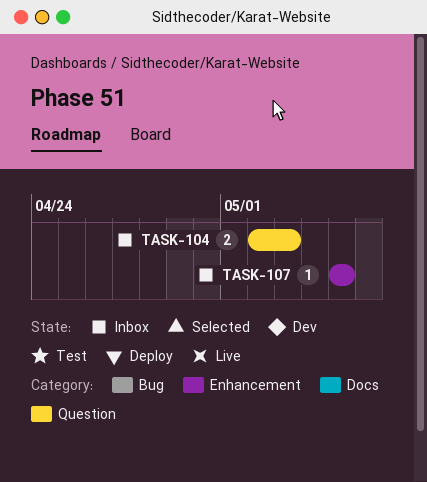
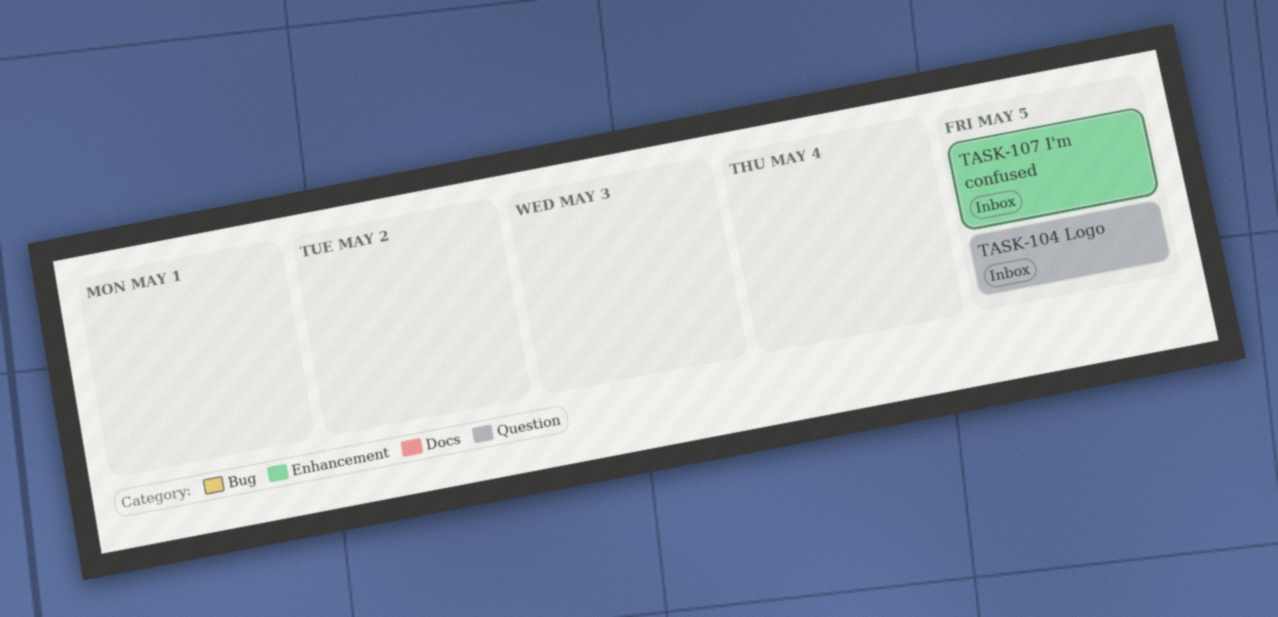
TASK-104, due: May 3 -> May 5

